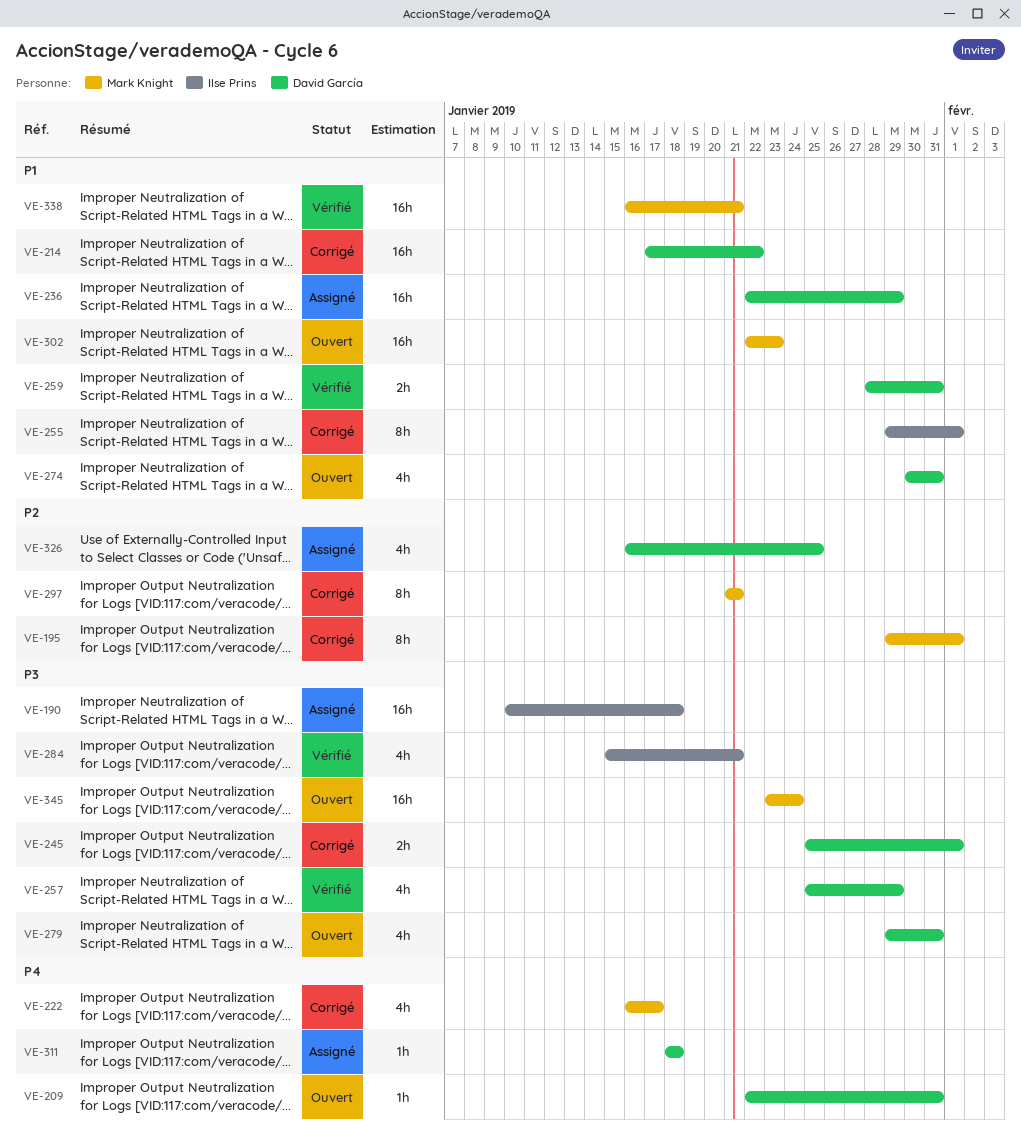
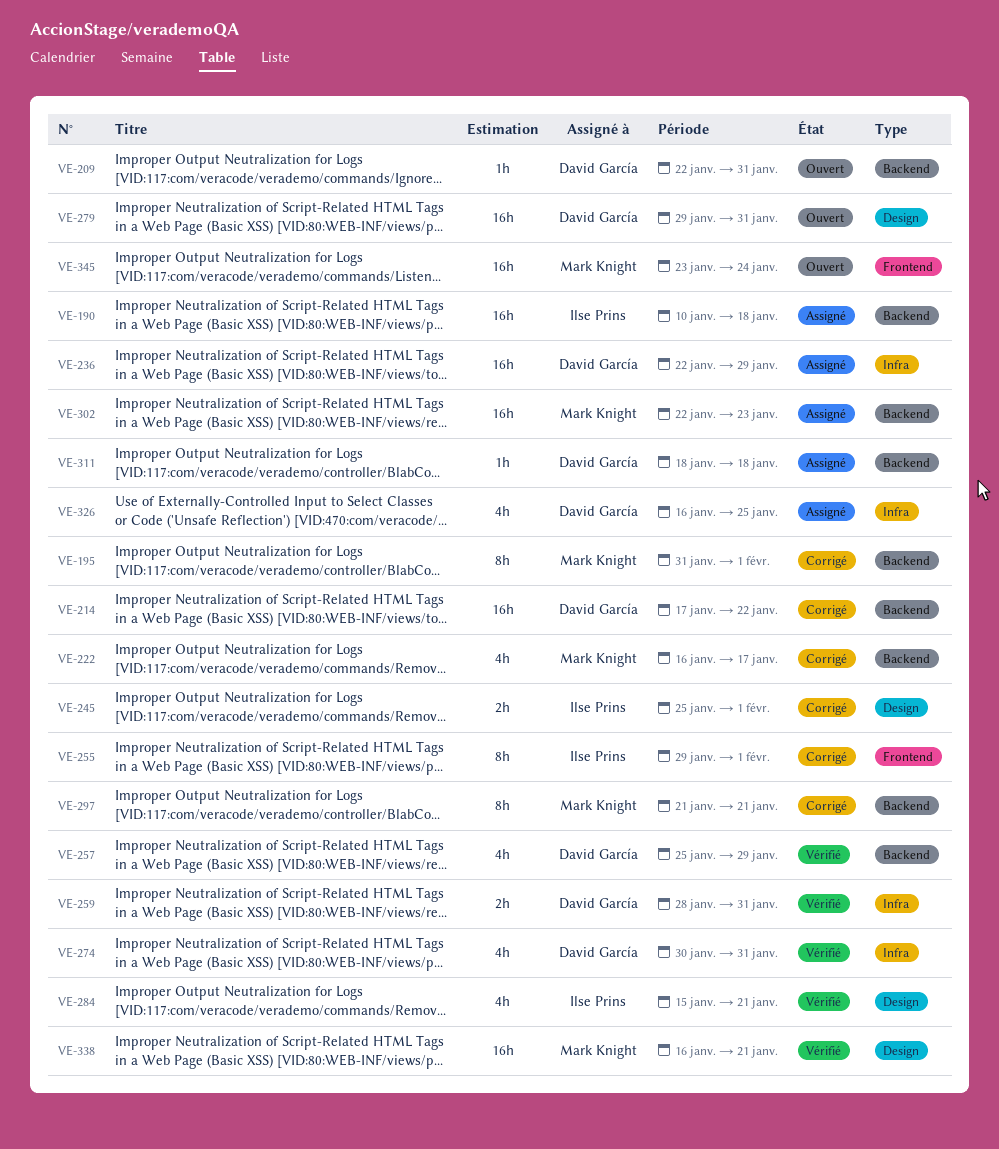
VE-195, start: Jan 29 -> Jan 31
VE-245, owner: David García -> Ilse Prins
VE-274, status: Ouvert -> Vérifié
VE-279, estimate: 4h -> 16h
VE-302, status: Ouvert -> Assigné

